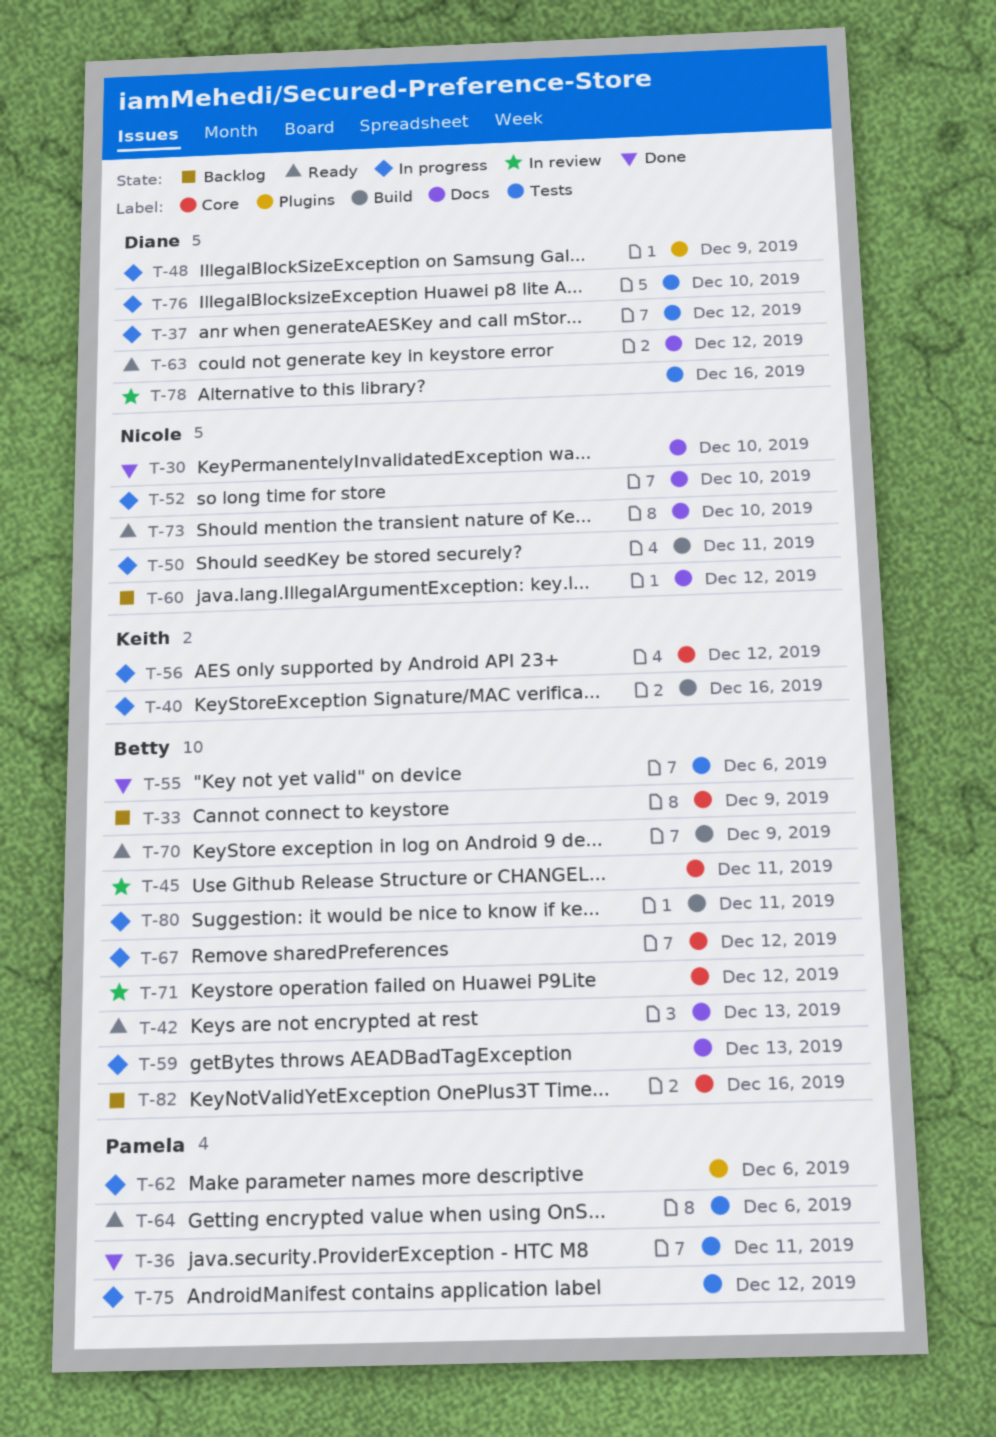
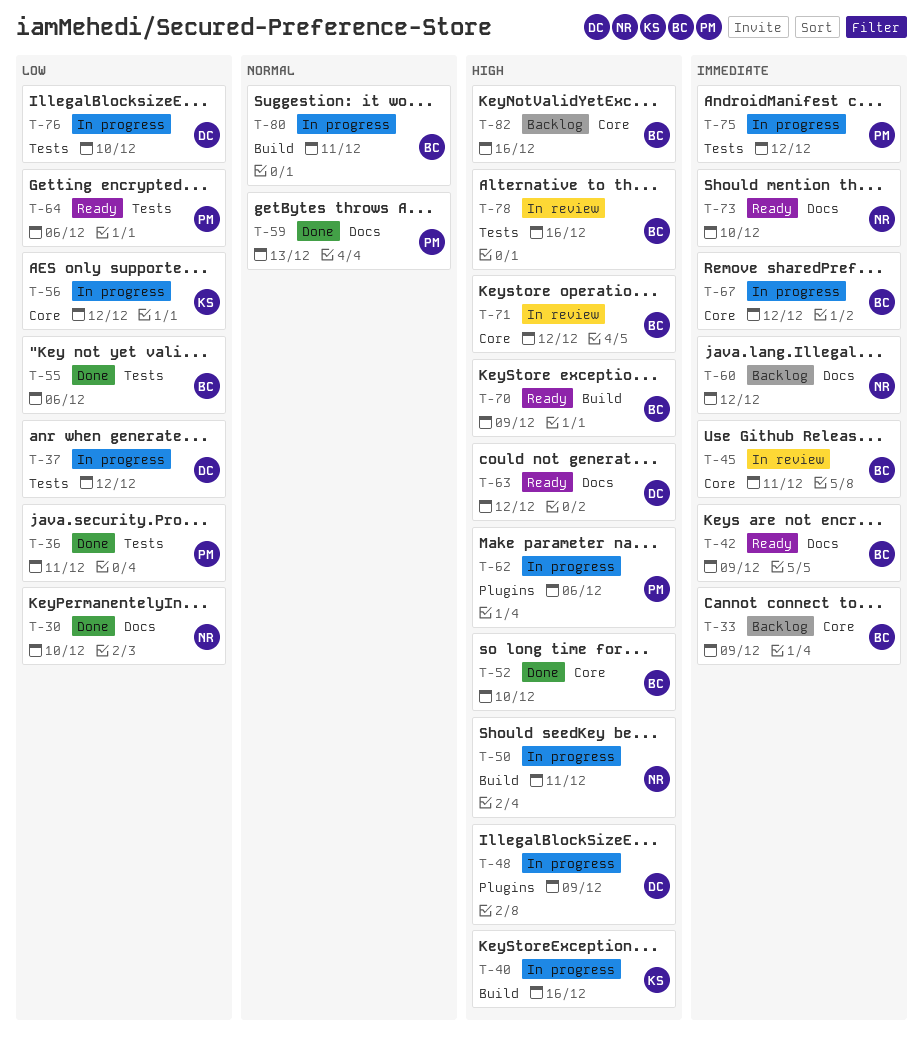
T-42, due: Dec 13 -> Dec 9
T-52, status: In progress -> Done
T-52, owner: Nicole -> Betty
T-52, label: Docs -> Core
T-59, status: In progress -> Done
T-59, owner: Betty -> Pamela
T-78, owner: Diane -> Betty

